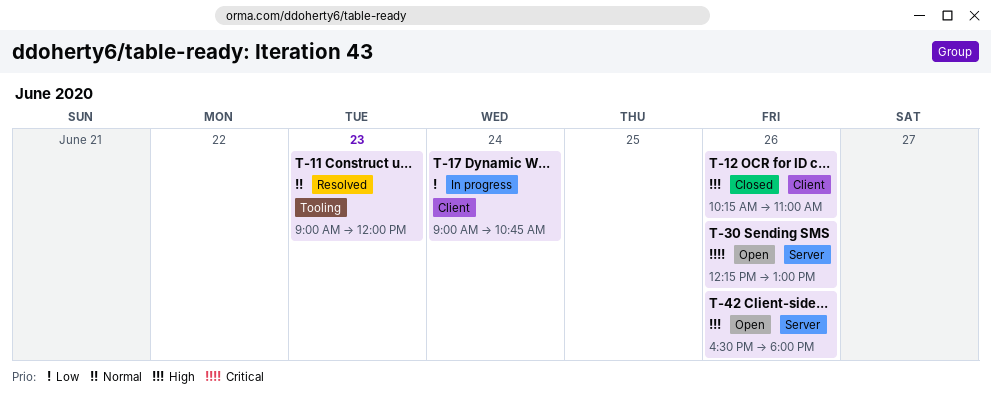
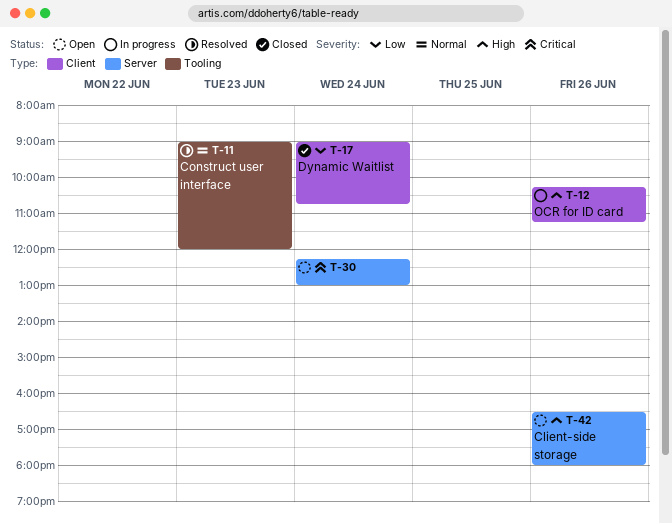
T-12, status: Closed -> In progress
T-12, ends: 11:00 -> 11:15
T-17, status: In progress -> Closed
T-30, day: Jun 26 -> Jun 24

